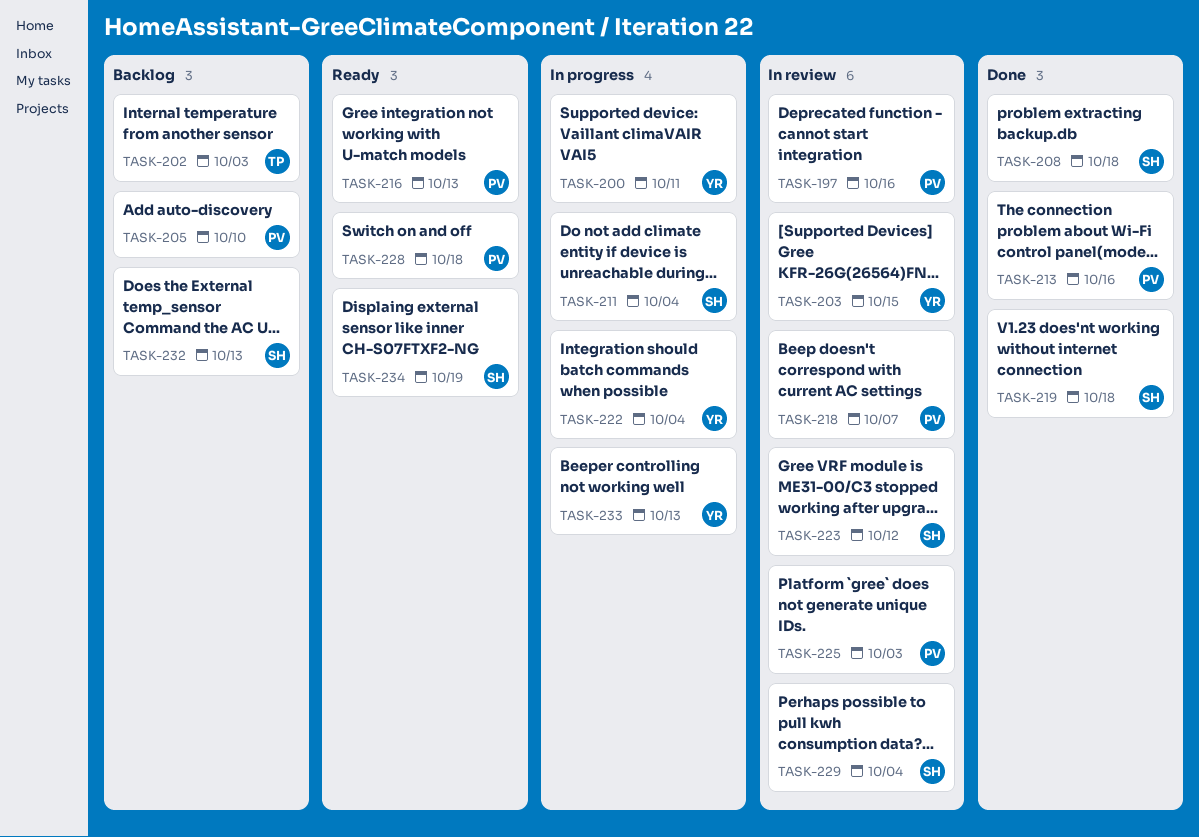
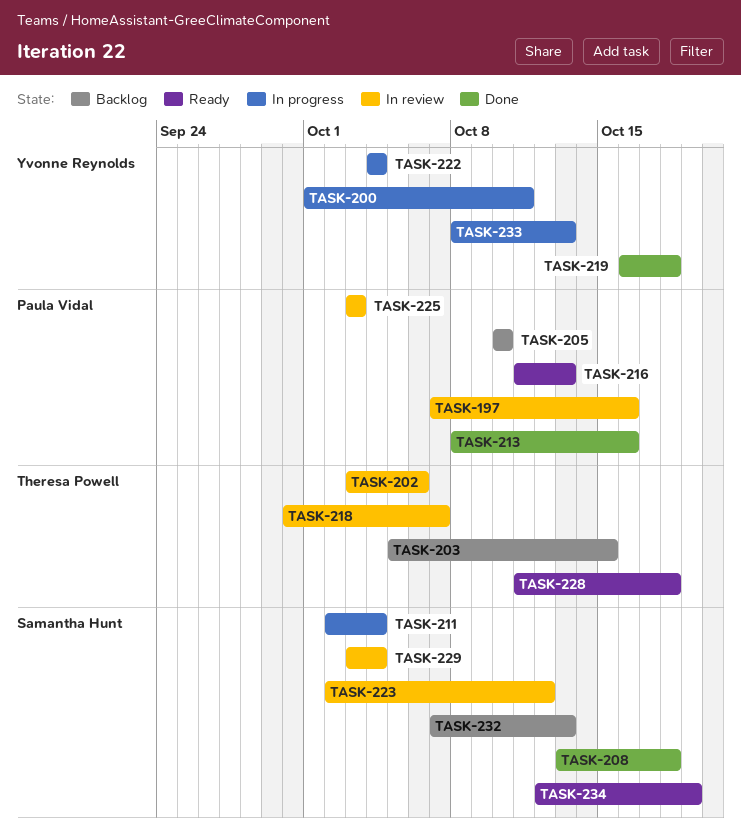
TASK-202, status: Backlog -> In review
TASK-202, due: Oct 3 -> Oct 6
TASK-203, status: In review -> Backlog
TASK-203, owner: Yvonne Reynolds -> Theresa Powell
TASK-218, owner: Paula Vidal -> Theresa Powell
TASK-219, owner: Samantha Hunt -> Yvonne Reynolds
TASK-228, owner: Paula Vidal -> Theresa Powell

